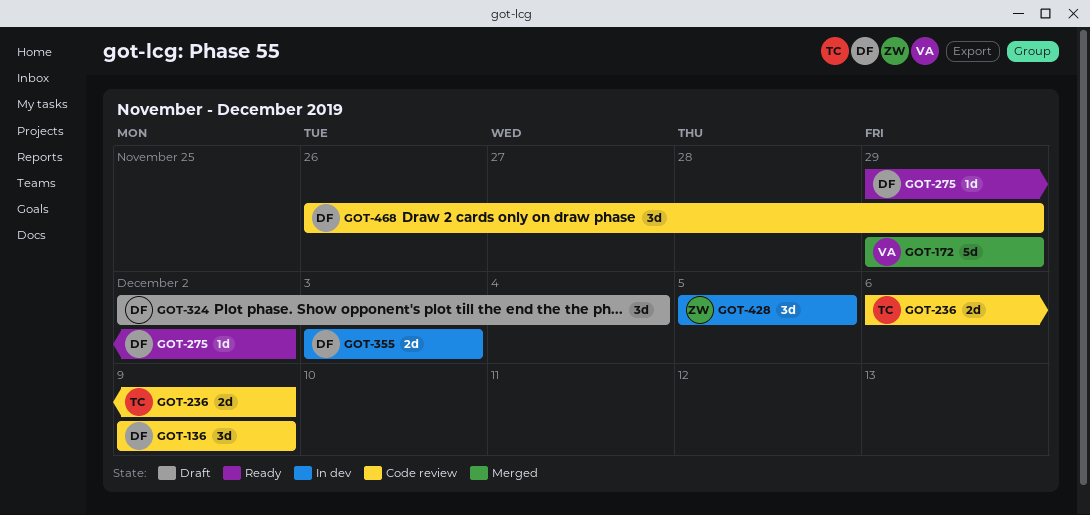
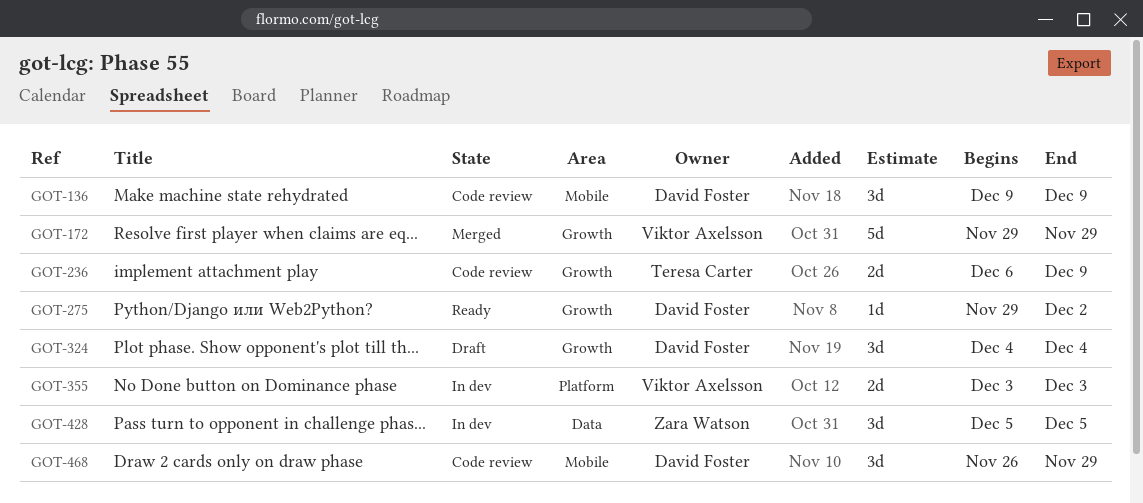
GOT-324, start: Dec 2 -> Dec 4
GOT-355, owner: David Foster -> Viktor Axelsson

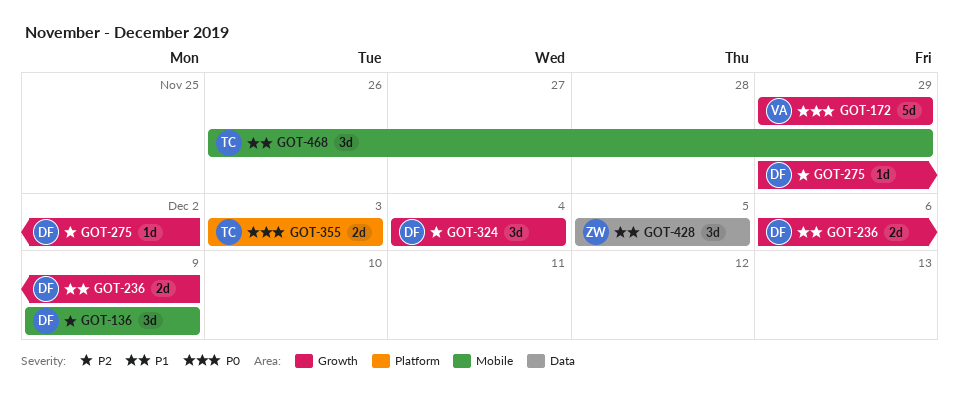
GOT-236, owner: Teresa Carter -> David Foster
GOT-355, owner: Viktor Axelsson -> Teresa Carter
GOT-468, owner: David Foster -> Teresa Carter

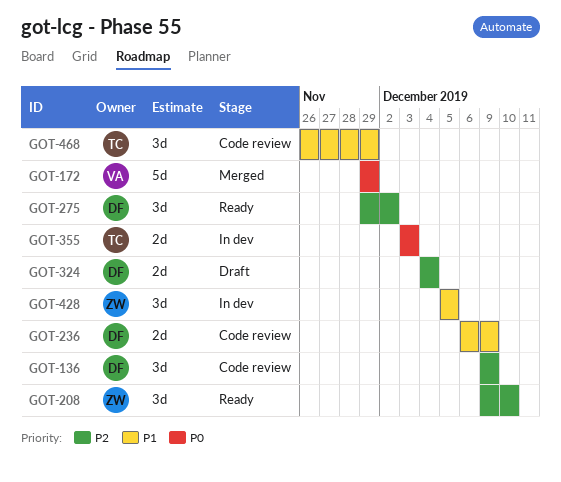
GOT-208: none -> present
GOT-275, estimate: 1d -> 3d
GOT-324, estimate: 3d -> 2d

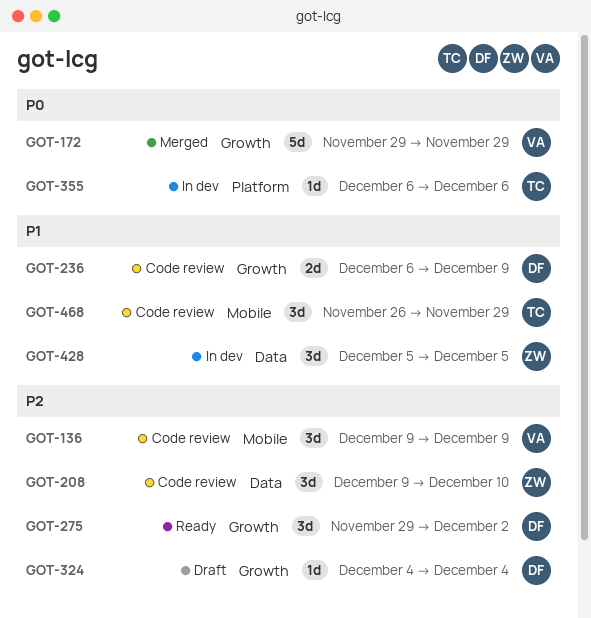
GOT-136, owner: DF -> VA
GOT-208, status: Ready -> Code review
GOT-324, estimate: 2d -> 1d
GOT-355, estimate: 2d -> 1d
GOT-355, start: Dec 3 -> Dec 6
GOT-355, due: Dec 3 -> Dec 6

